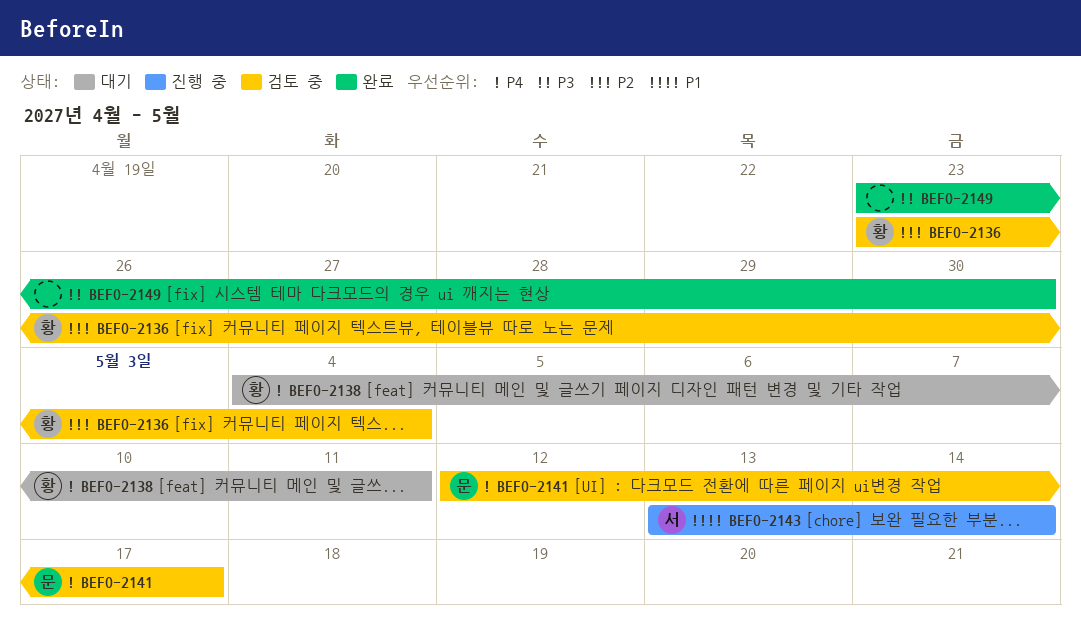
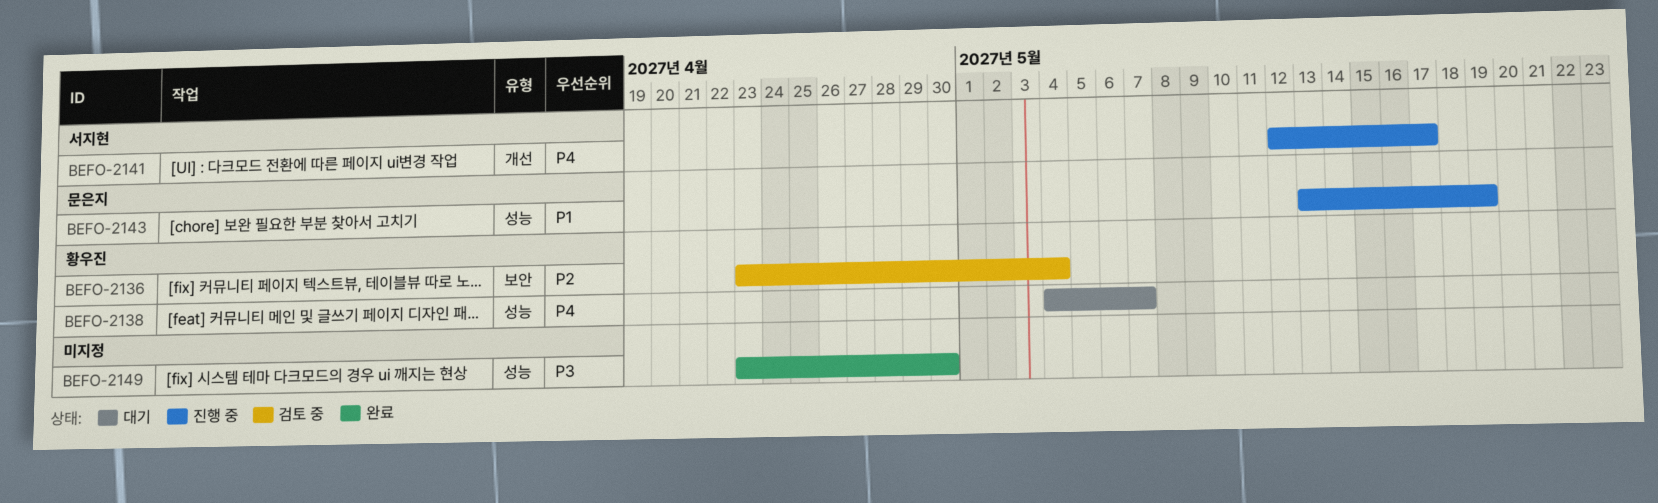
BEFO-2138, due: May 11 -> May 7
BEFO-2141, status: 검토 중 -> 진행 중
BEFO-2141, owner: 문은지 -> 서지현
BEFO-2143, owner: 서지현 -> 문은지
BEFO-2143, due: May 14 -> May 19

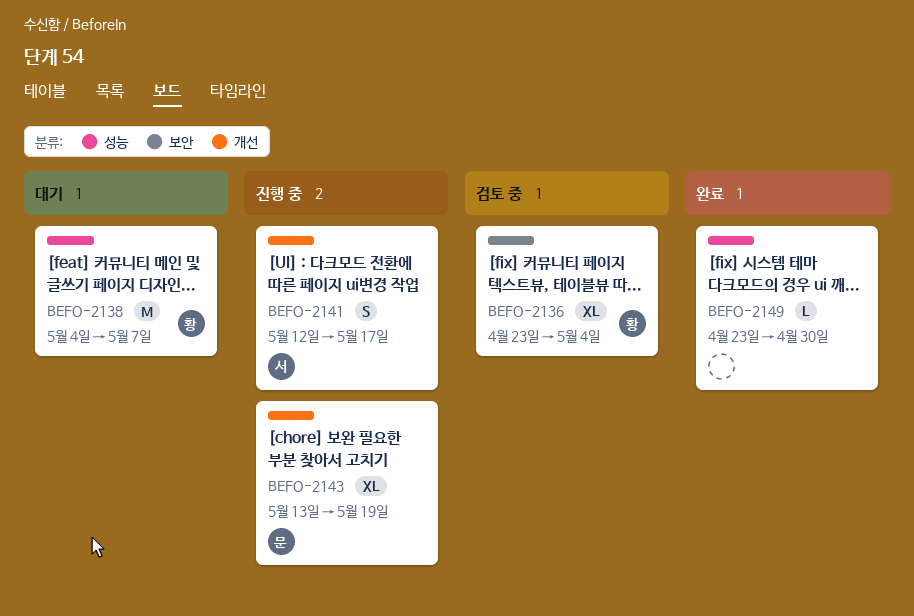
BEFO-2143, label: 성능 -> 개선

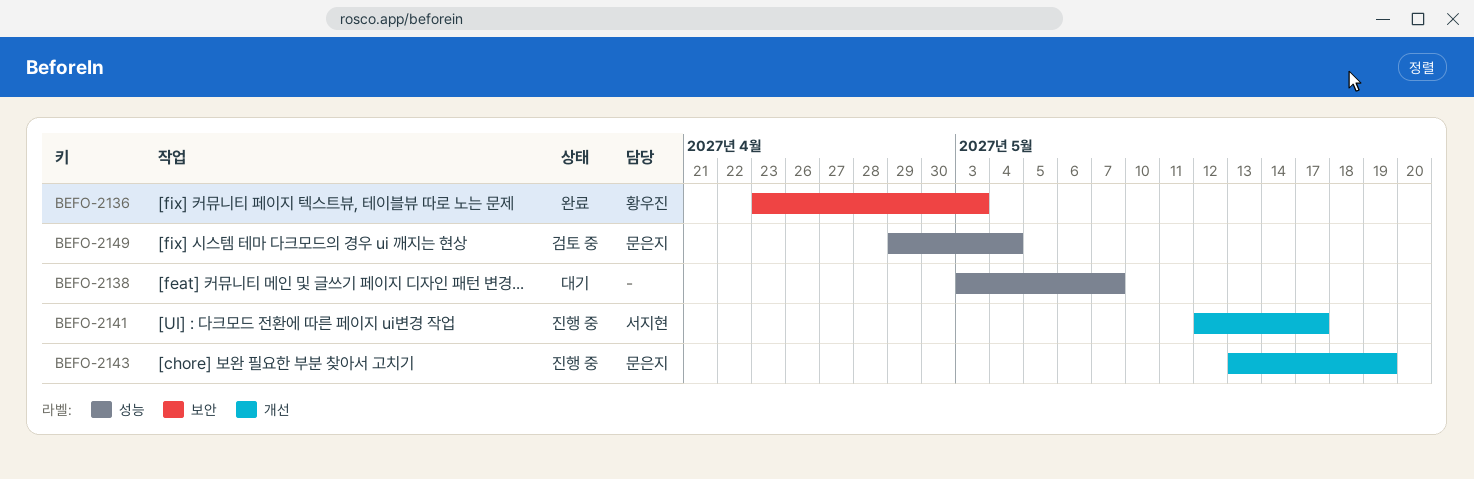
BEFO-2136, status: 검토 중 -> 완료
BEFO-2136, due: May 4 -> May 3
BEFO-2138, owner: 황우진 -> none
BEFO-2138, start: May 4 -> May 3
BEFO-2149, status: 완료 -> 검토 중
BEFO-2149, owner: none -> 문은지
BEFO-2149, start: Apr 23 -> Apr 29
BEFO-2149, due: Apr 30 -> May 4

